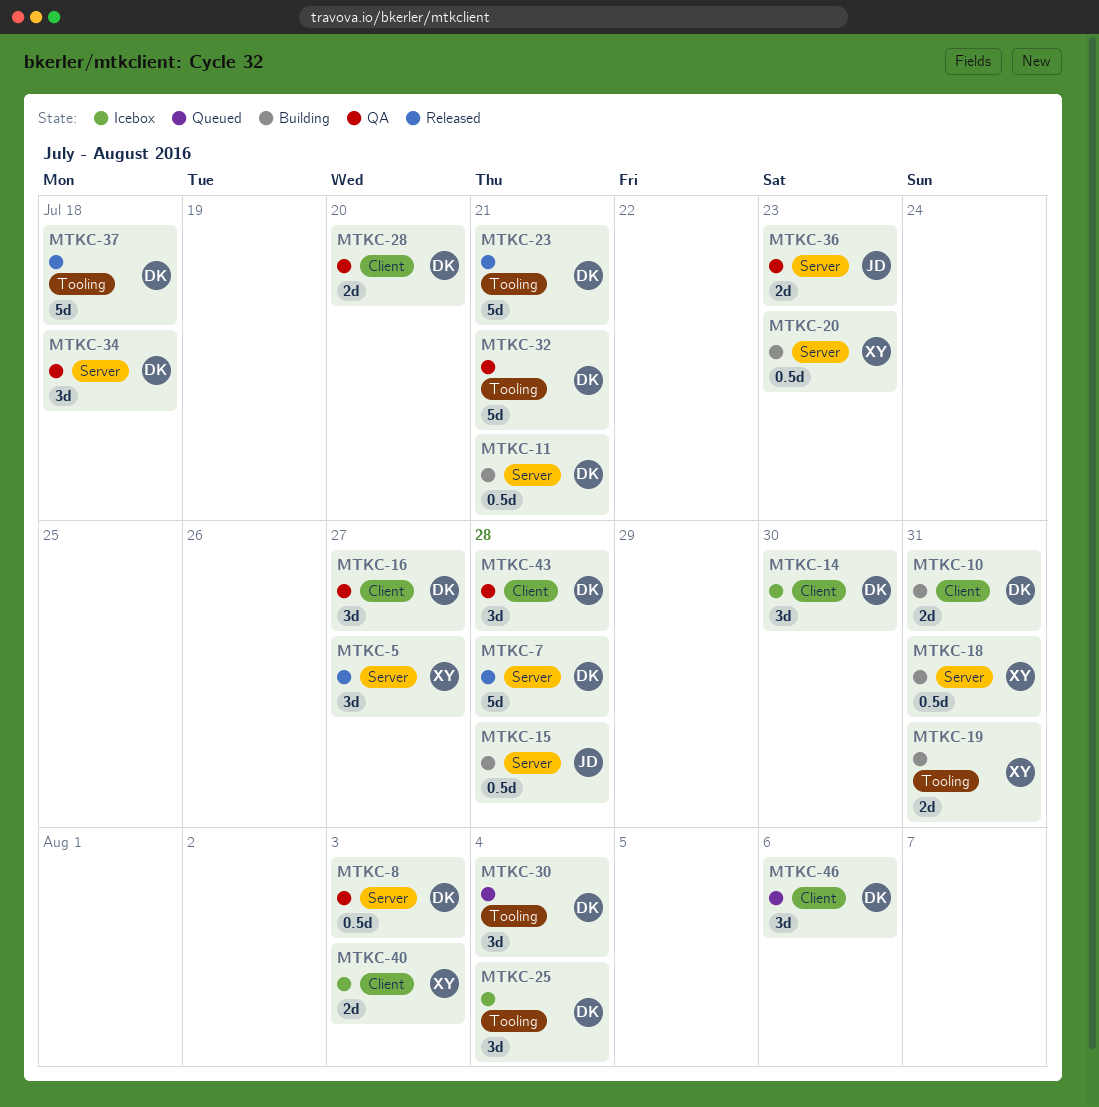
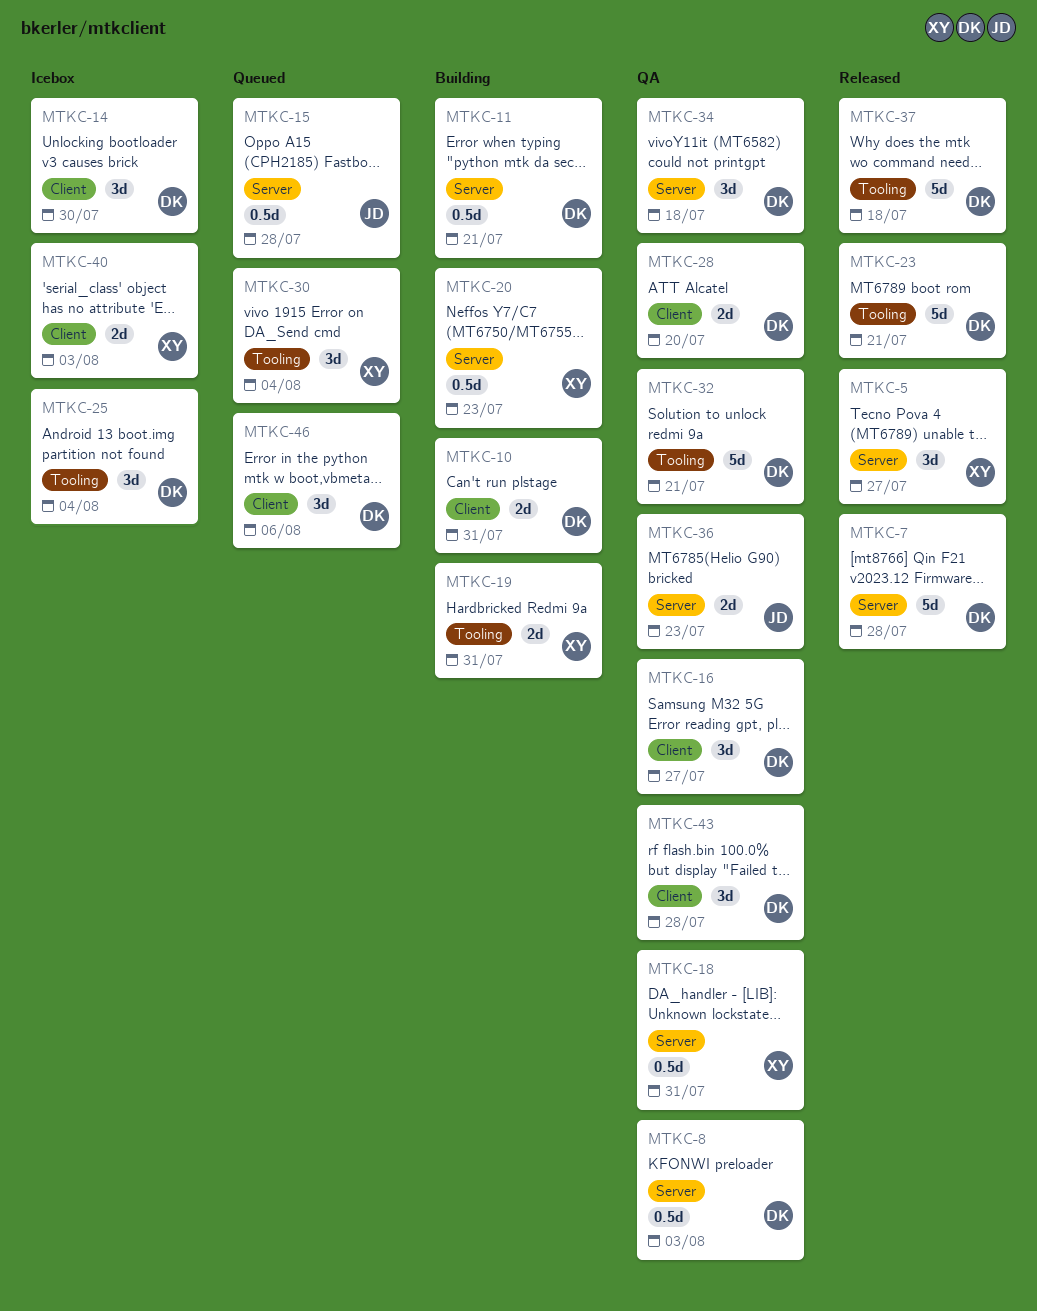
MTKC-15, status: Building -> Queued
MTKC-18, status: Building -> QA
MTKC-30, owner: DK -> XY

